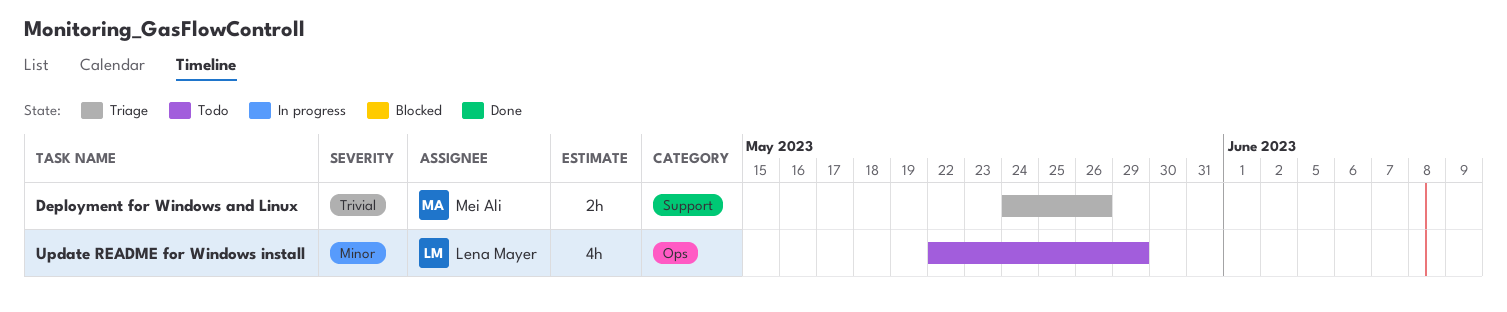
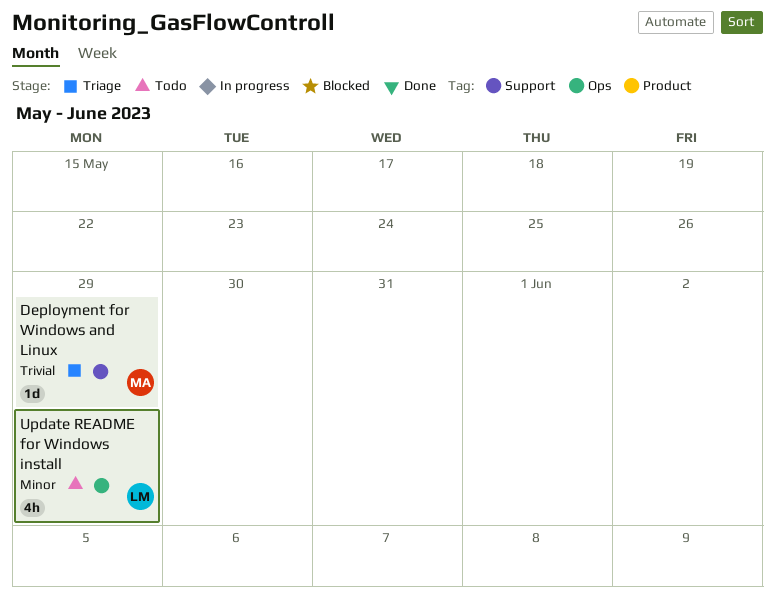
Deployment for Windows and Linux, estimate: 2h -> 1d
Deployment for Windows and Linux, due: May 26 -> May 29

